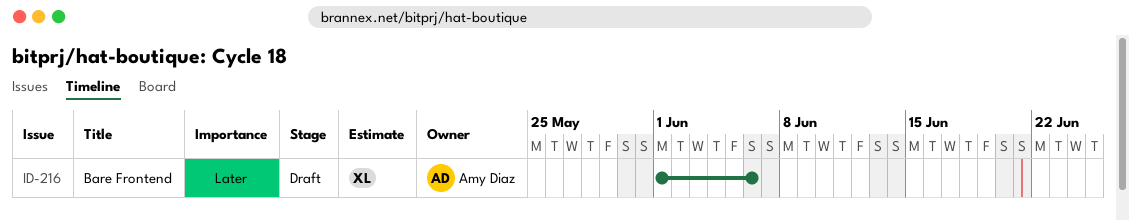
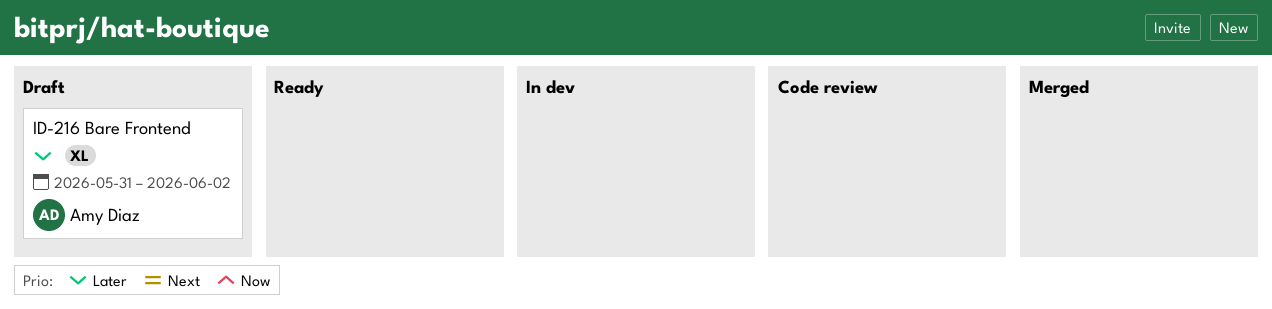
ID-216, start: Jun 1 -> May 31
ID-216, due: Jun 6 -> Jun 2

